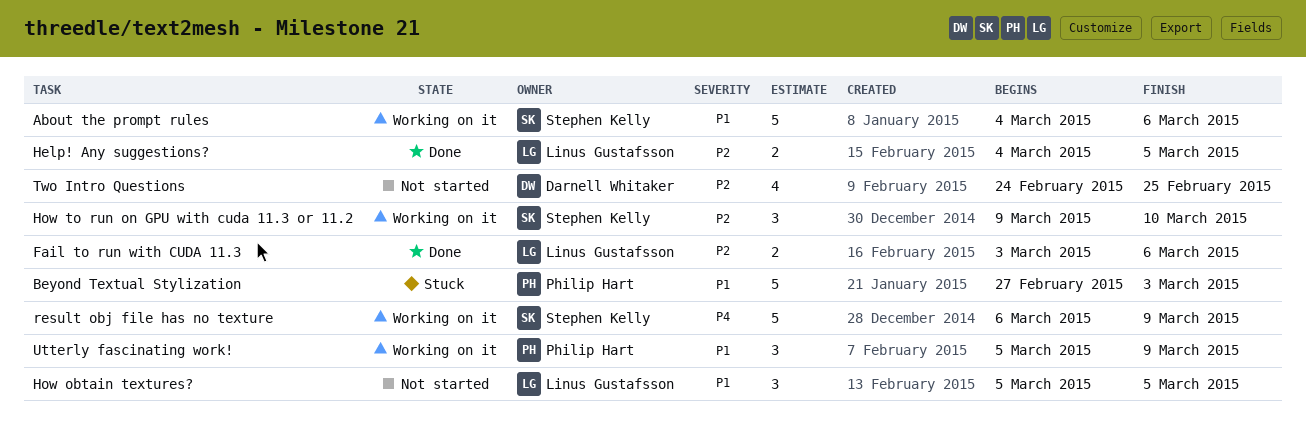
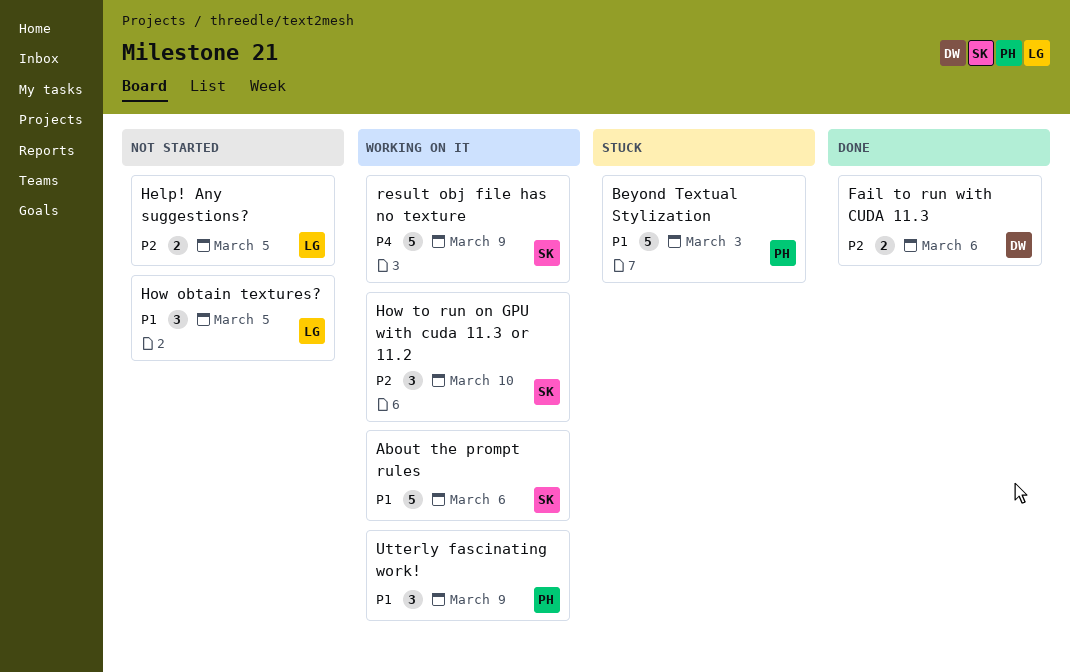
Fail to run with CUDA 11.3, owner: Linus Gustafsson -> Darnell Whitaker
Help! Any suggestions?, status: Done -> Not started
Two Intro Questions: present -> none

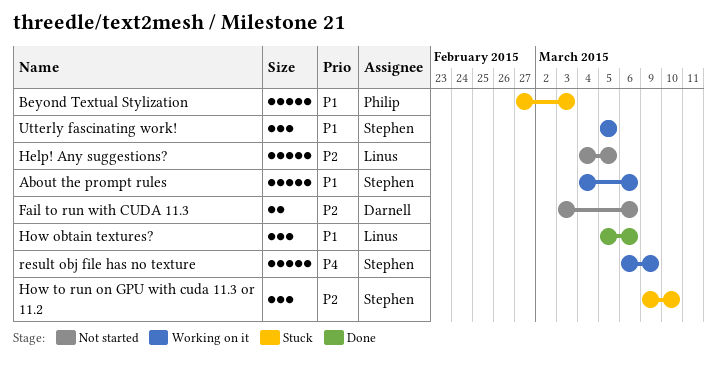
Fail to run with CUDA 11.3, status: Done -> Not started
Help! Any suggestions?, estimate: 2 -> 5
How obtain textures?, status: Not started -> Done
How obtain textures?, due: Mar 5 -> Mar 6
How to run on GPU with cuda 11.3 or 11.2, status: Working on it -> Stuck
Utterly fascinating work!, owner: Philip -> Stephen
Utterly fascinating work!, due: Mar 9 -> Mar 5

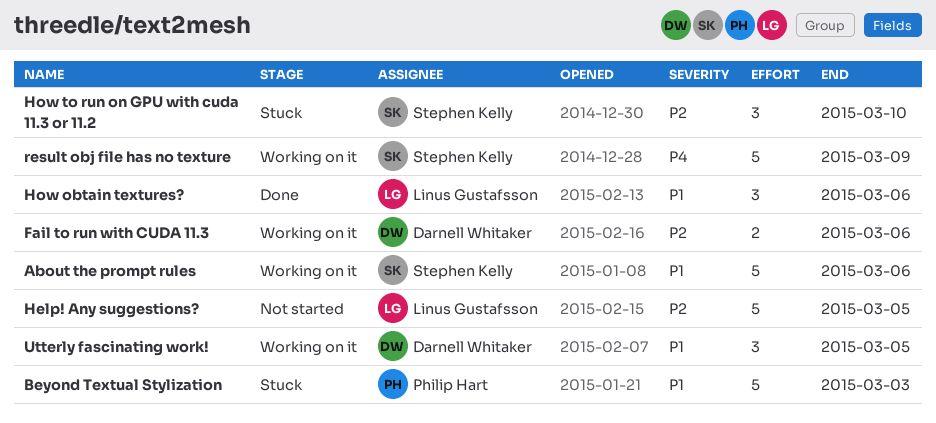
Fail to run with CUDA 11.3, status: Not started -> Working on it
Utterly fascinating work!, owner: Stephen Kelly -> Darnell Whitaker

